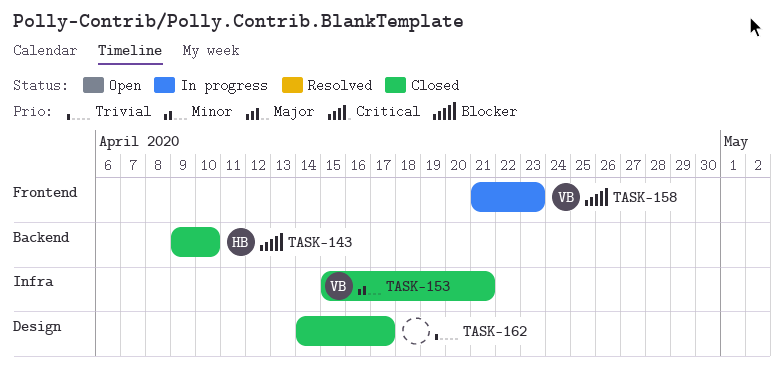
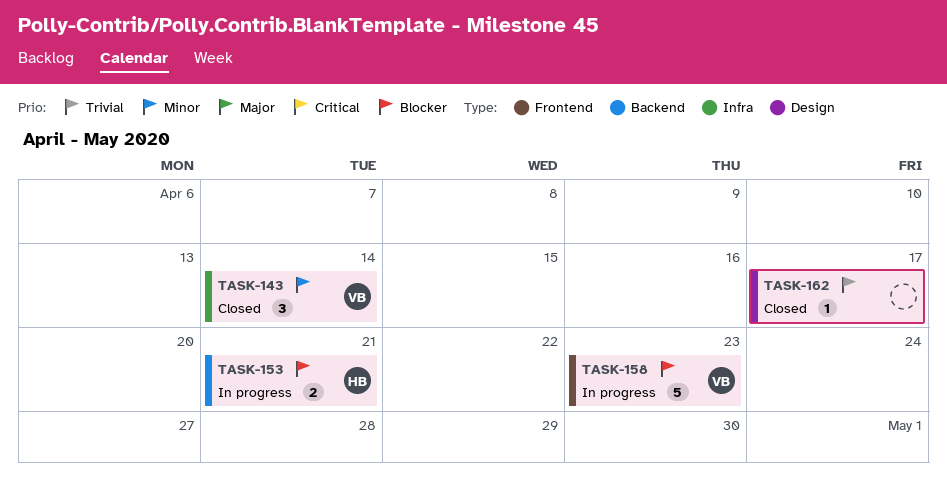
TASK-143, owner: HB -> VB
TASK-143, priority: Blocker -> Minor
TASK-143, label: Backend -> Infra
TASK-143, due: Apr 10 -> Apr 14
TASK-153, status: Closed -> In progress
TASK-153, owner: VB -> HB
TASK-153, priority: Minor -> Blocker
TASK-153, label: Infra -> Backend

